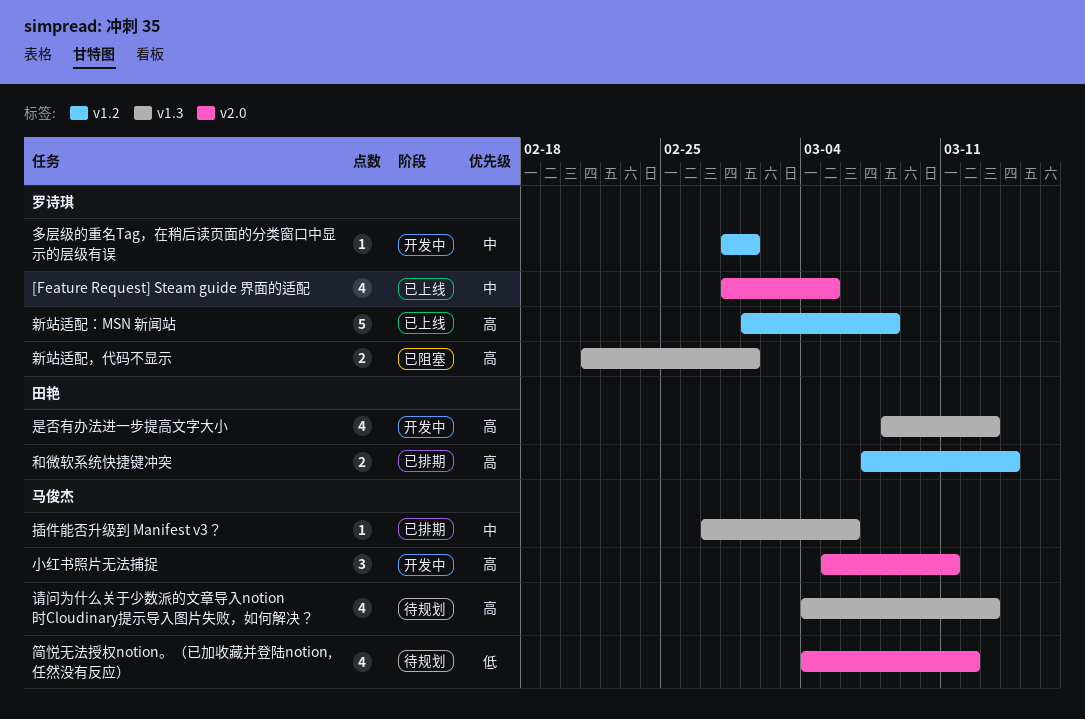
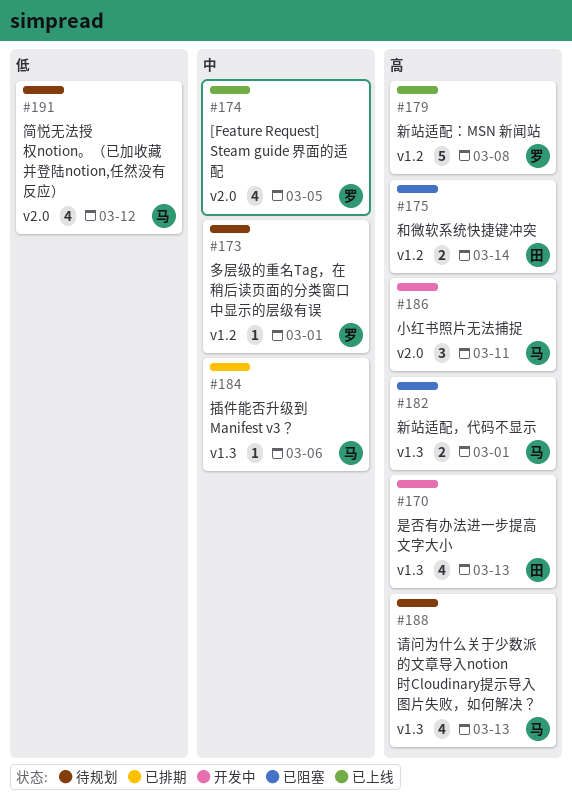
和微软系统快捷键冲突, status: 已排期 -> 已阻塞
多层级的重名Tag，在稍后读页面的分类窗口中显示的层级有误, status: 开发中 -> 待规划
新站适配，代码不显示, owner: 罗诗琪 -> 马俊杰

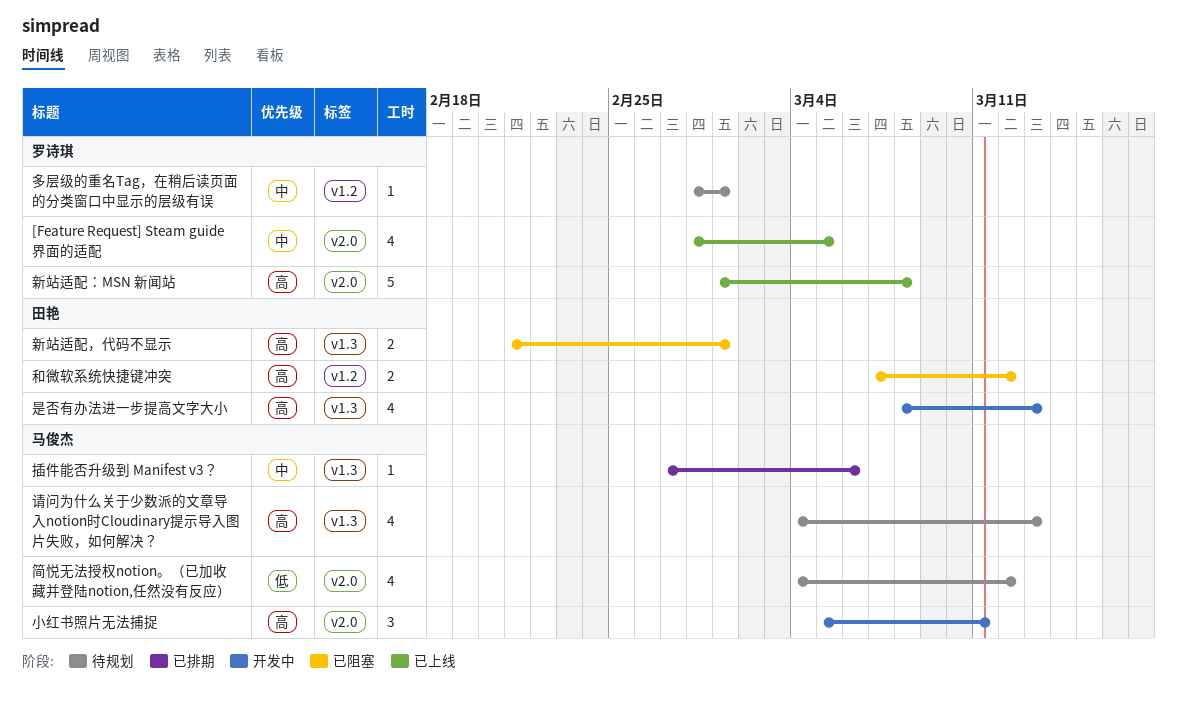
和微软系统快捷键冲突, due: Mar 14 -> Mar 12
新站适配，代码不显示, owner: 马俊杰 -> 田艳
新站适配：MSN 新闻站, label: v1.2 -> v2.0

